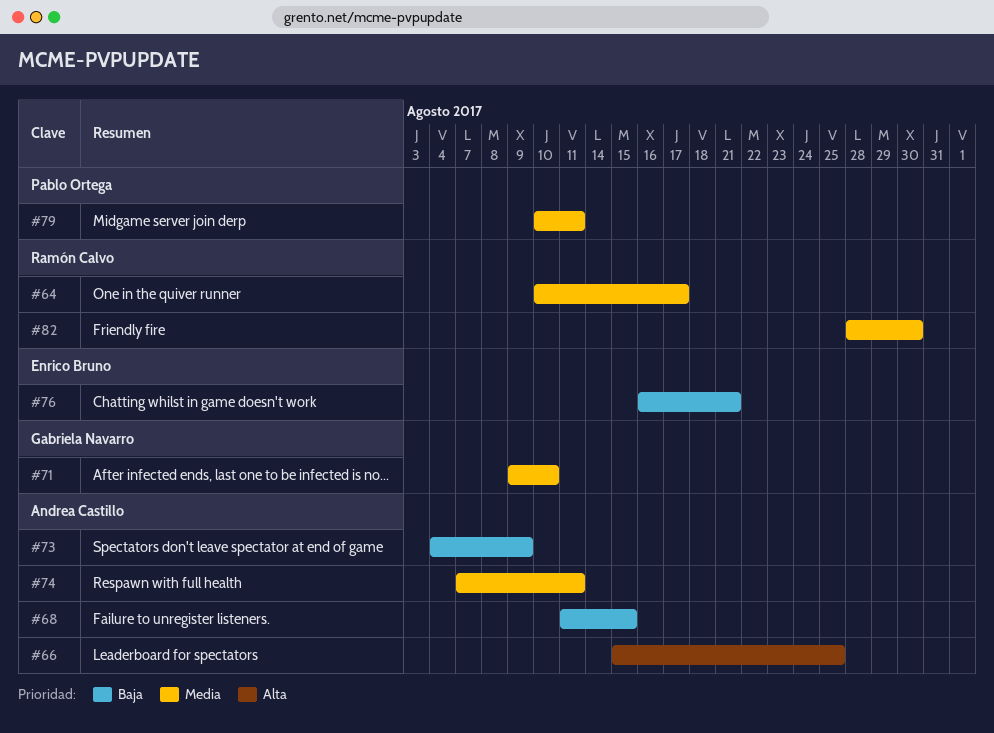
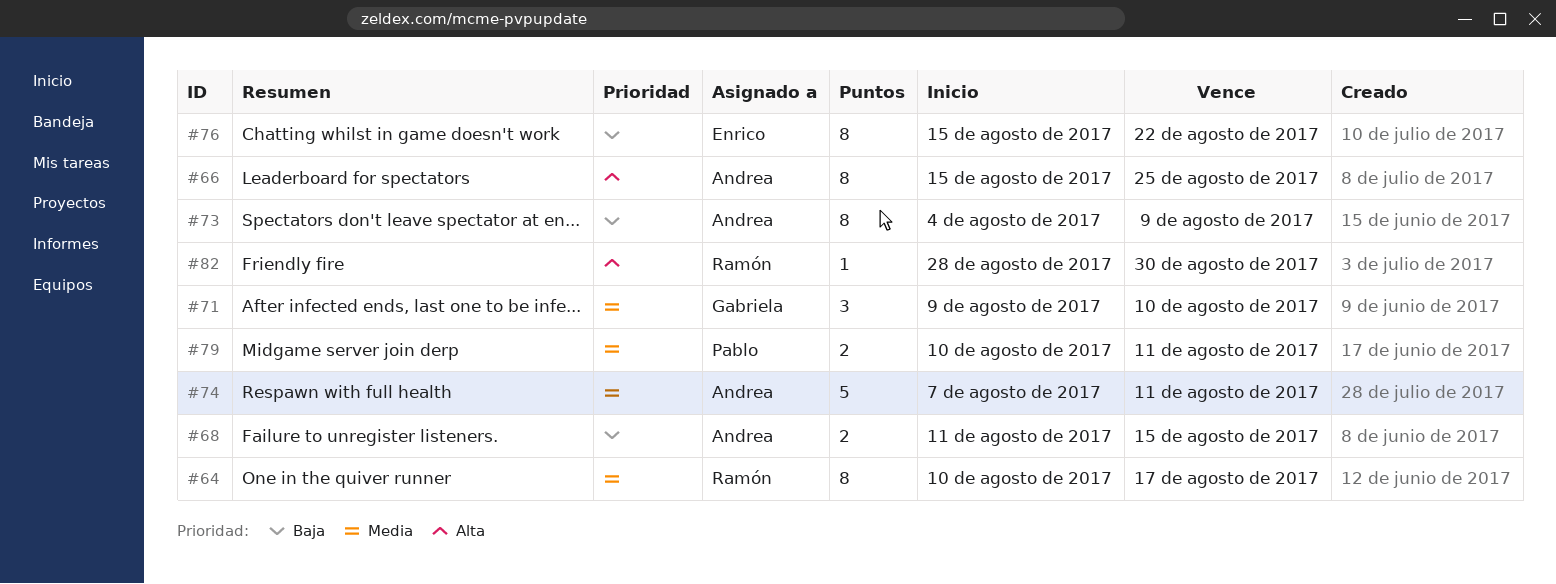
#76, start: Aug 16 -> Aug 15
#76, due: Aug 21 -> Aug 22
#82, priority: Media -> Alta

